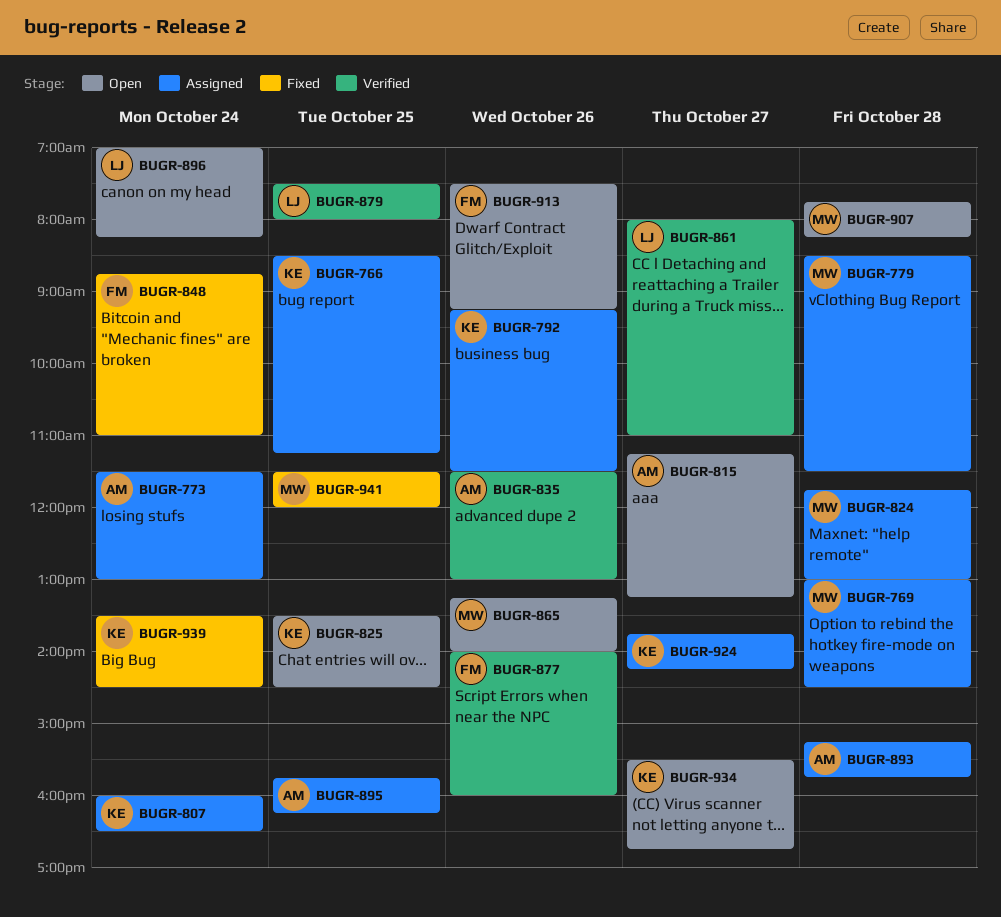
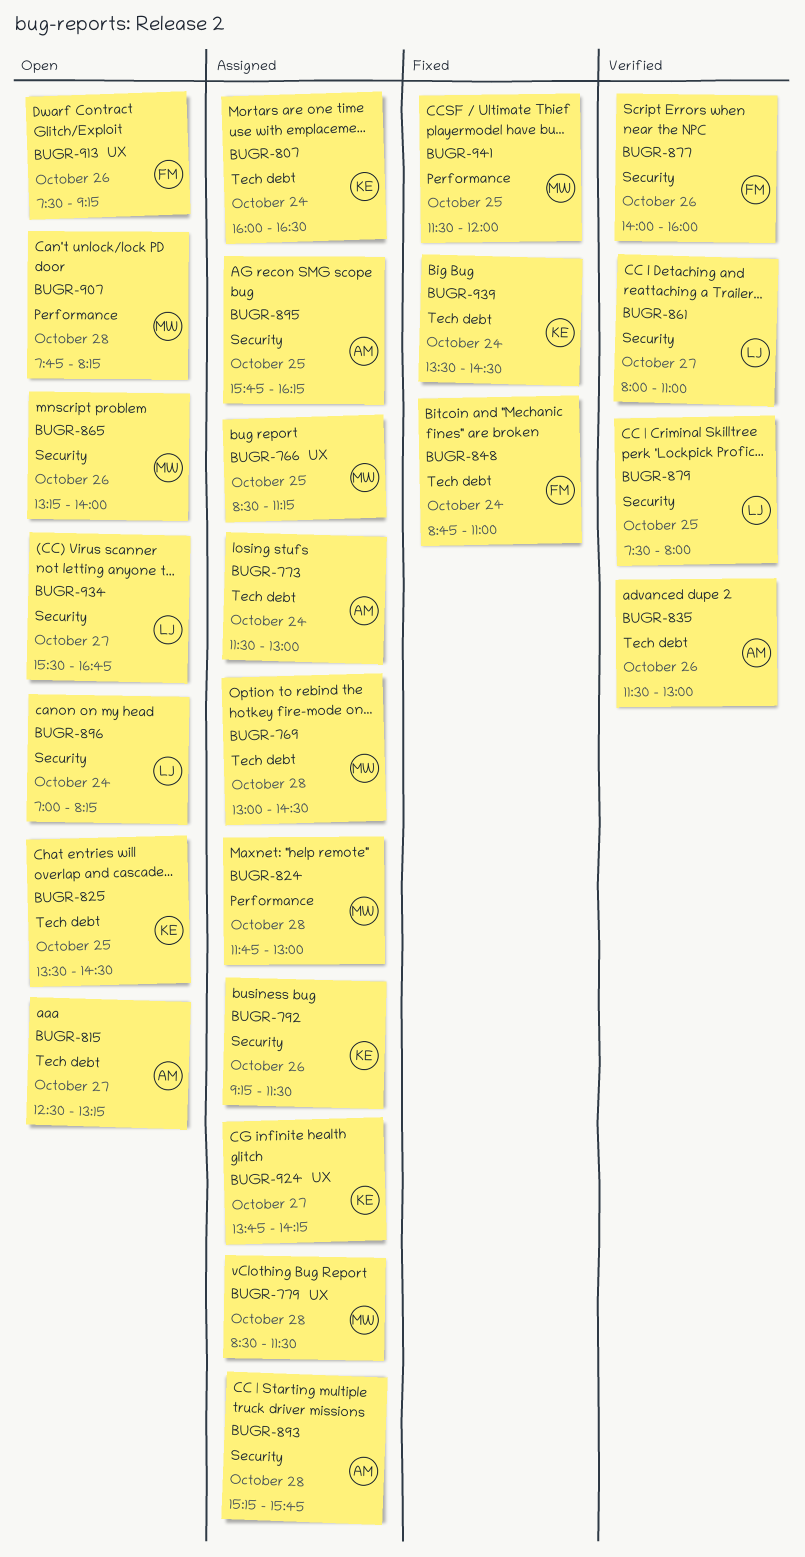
BUGR-766, owner: KE -> MW
BUGR-815, begins: 11:15 -> 12:30
BUGR-934, owner: KE -> LJ

